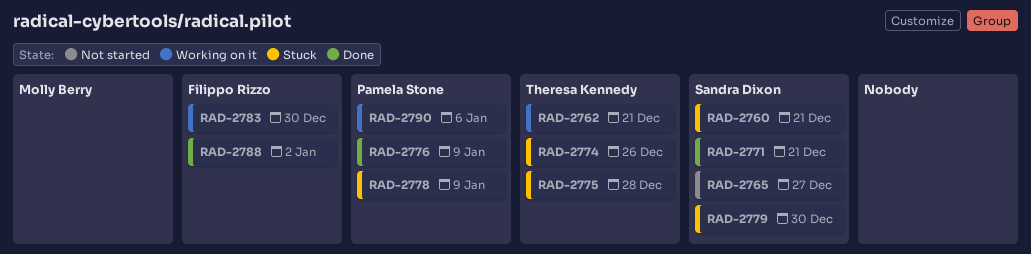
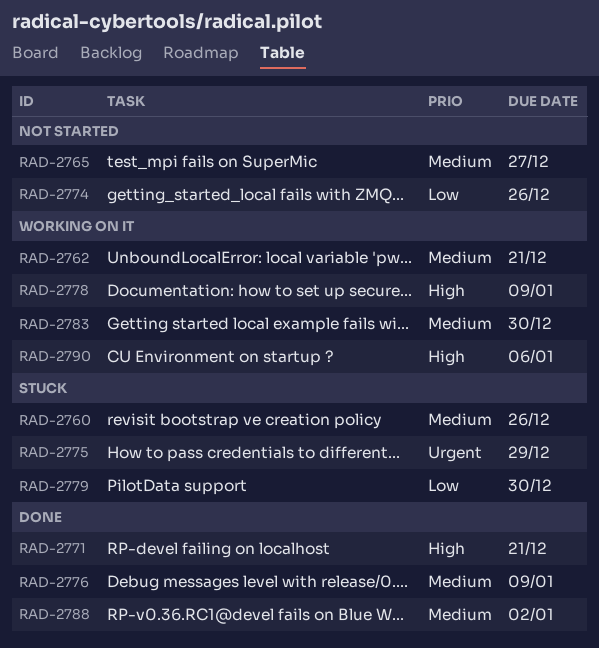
RAD-2760, due: Dec 21 -> Dec 26
RAD-2774, status: Stuck -> Not started
RAD-2775, due: Dec 28 -> Dec 29
RAD-2778, status: Stuck -> Working on it

